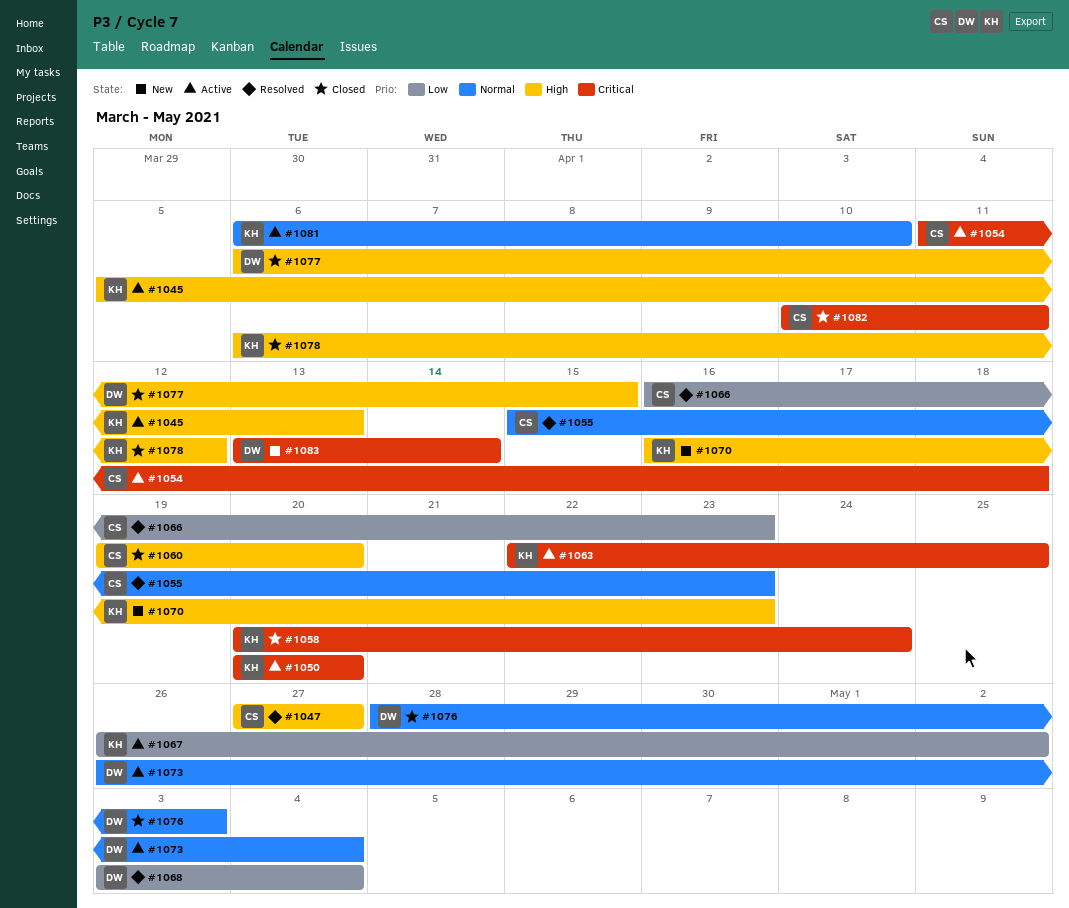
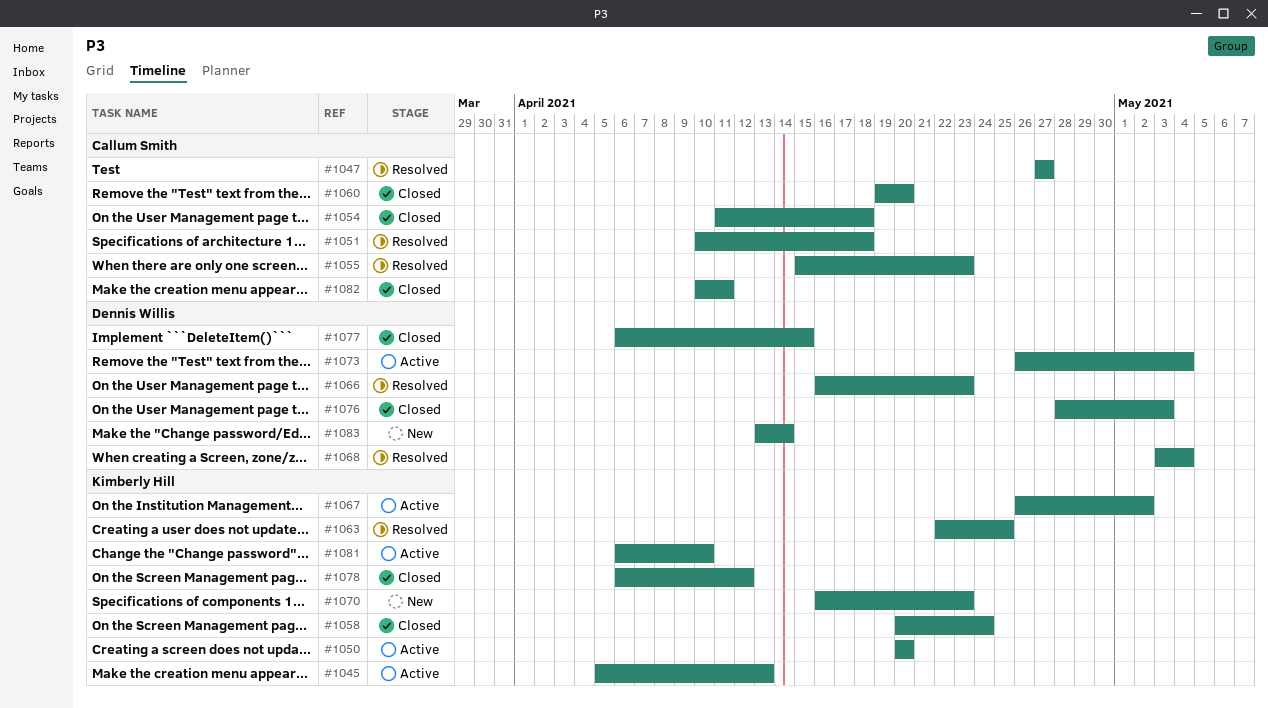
#1051: none -> present
#1054, status: Active -> Closed
#1063, status: Active -> Resolved
#1066, owner: Callum Smith -> Dennis Willis

